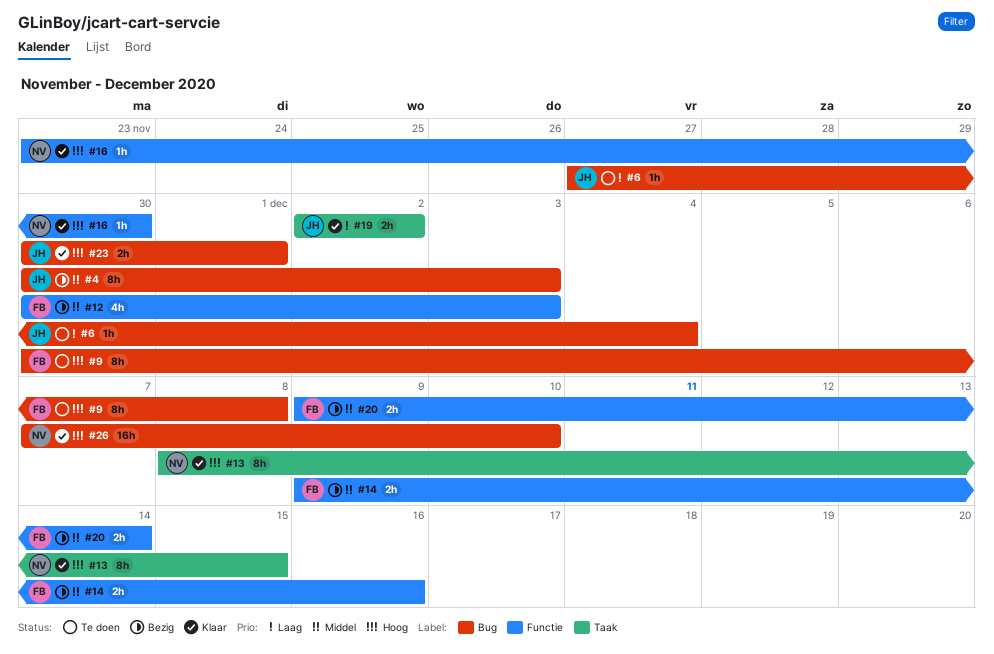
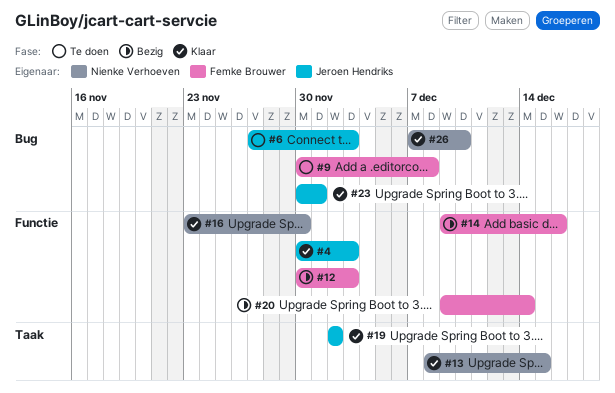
#4, status: Bezig -> Klaar
#4, label: Bug -> Functie
#6, due: Dec 4 -> Dec 3

